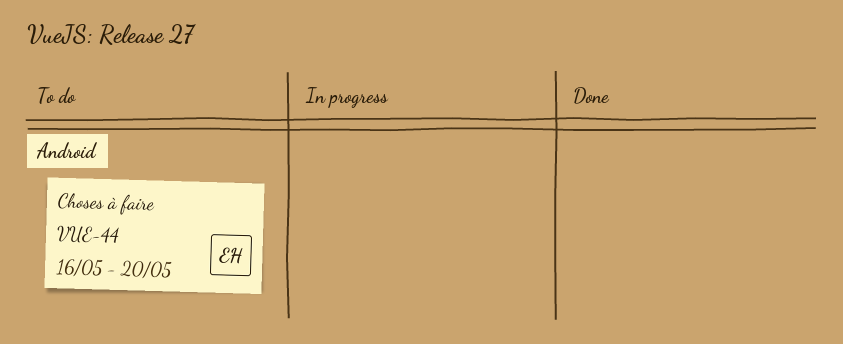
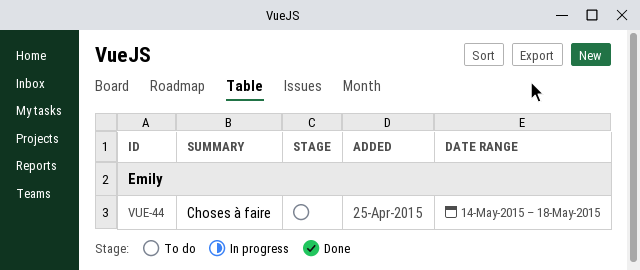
VUE-44, start: May 16 -> May 14
VUE-44, due: May 20 -> May 18

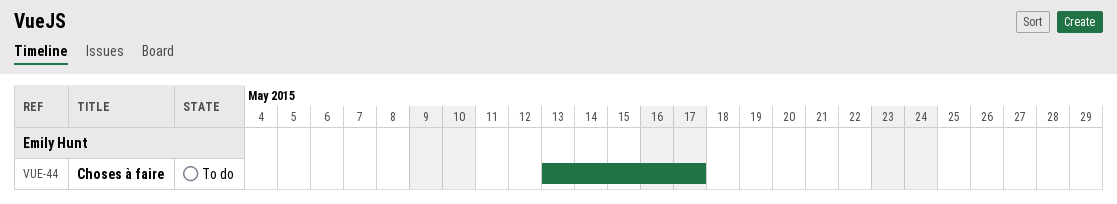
VUE-44, start: May 14 -> May 13
VUE-44, due: May 18 -> May 17

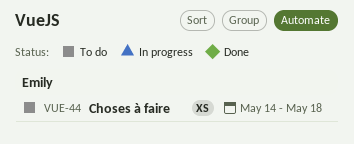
VUE-44, start: May 13 -> May 14
VUE-44, due: May 17 -> May 18

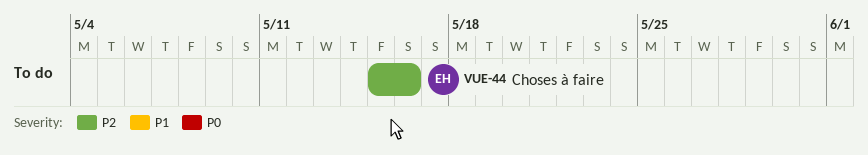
VUE-44, start: May 14 -> May 15
VUE-44, due: May 18 -> May 16

